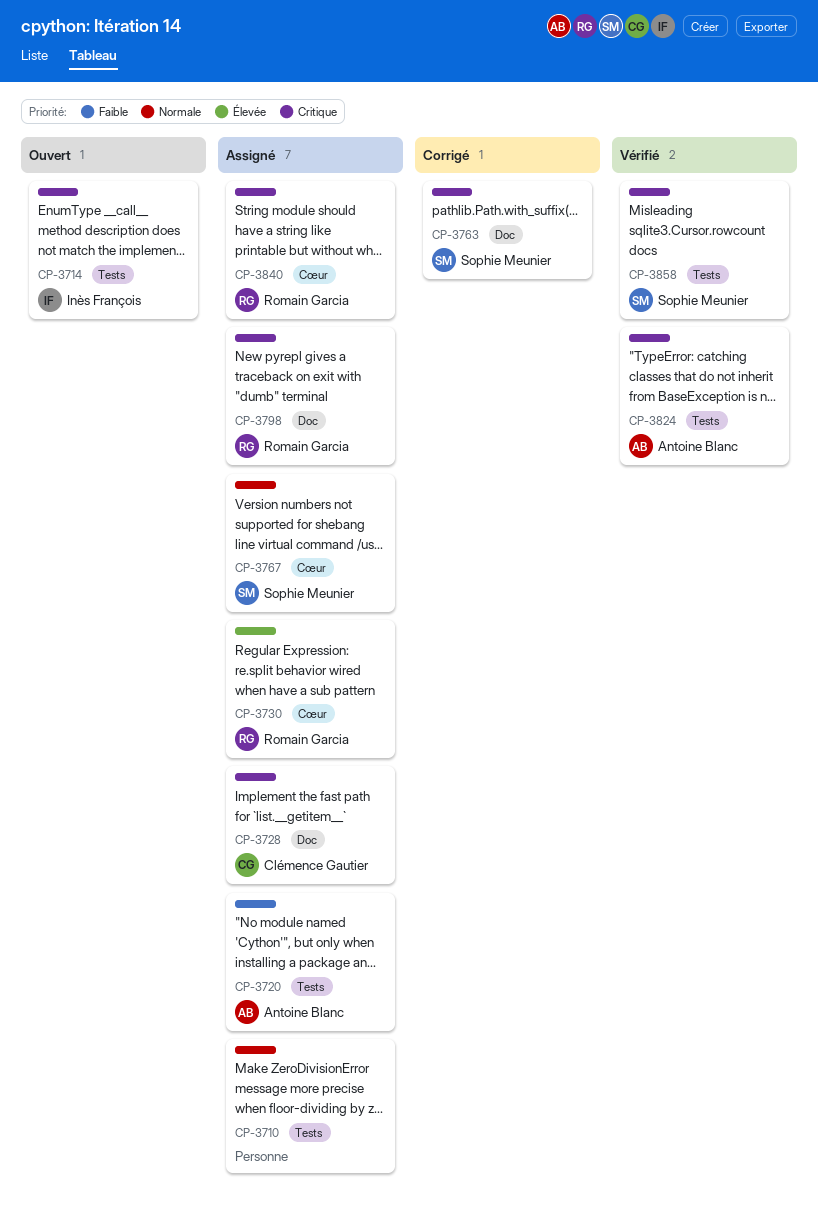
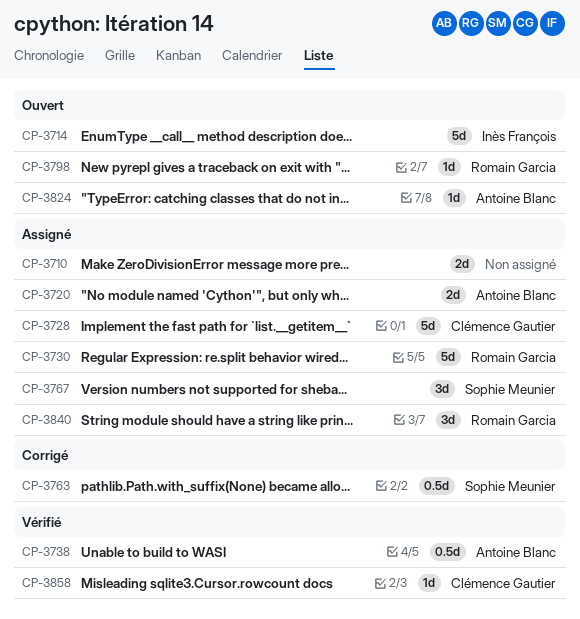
CP-3738: none -> present
CP-3798, status: Assigné -> Ouvert
CP-3824, status: Vérifié -> Ouvert
CP-3858, owner: Sophie Meunier -> Clémence Gautier

